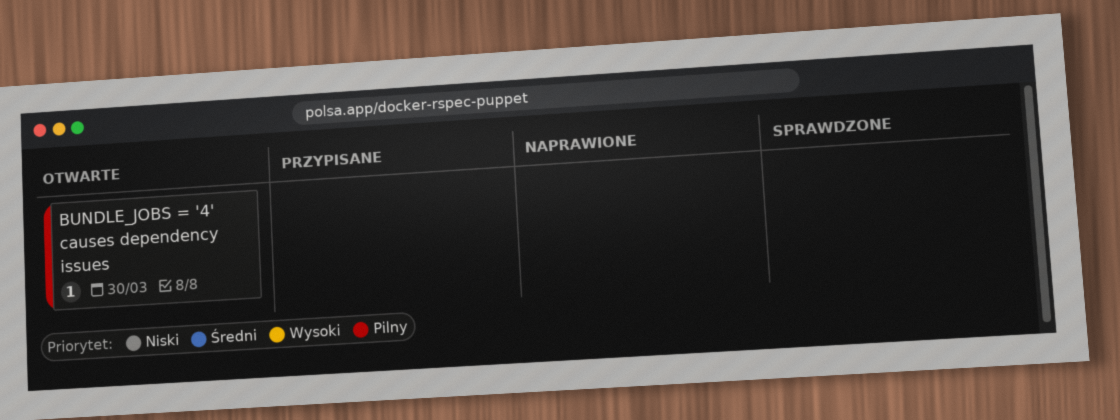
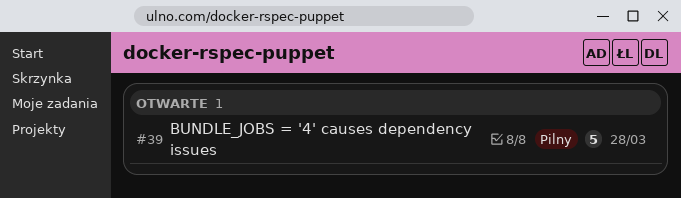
BUNDLE_JOBS = '4' causes dependency issues, estimate: 1 -> 5
BUNDLE_JOBS = '4' causes dependency issues, due: Mar 30 -> Mar 28

